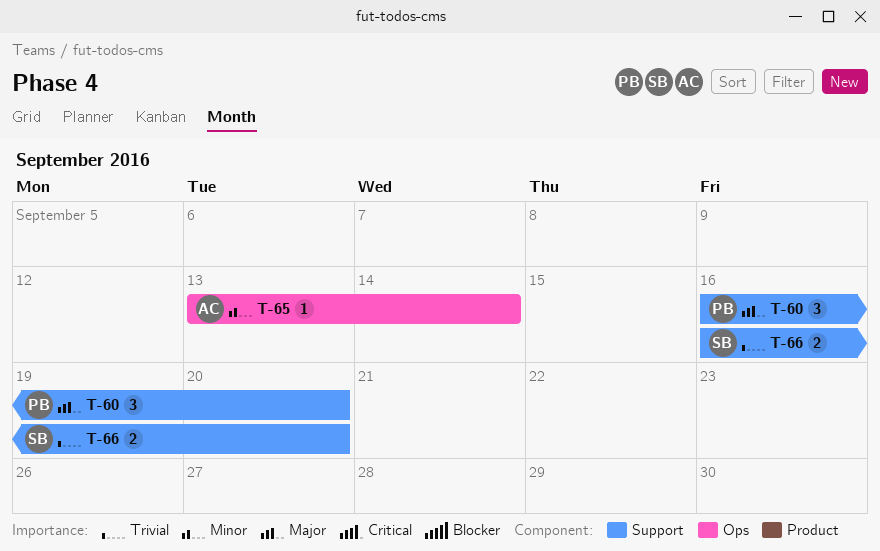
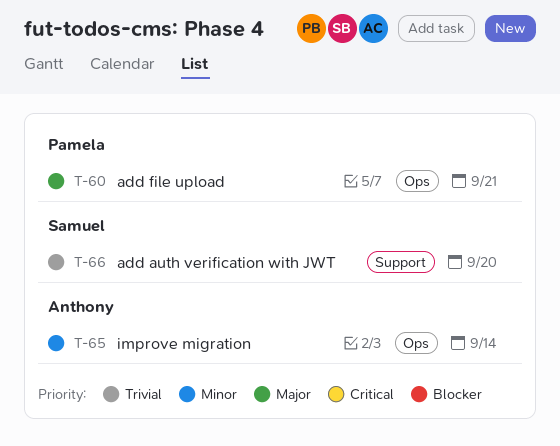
T-60, label: Support -> Ops
T-60, due: Sep 20 -> Sep 21

